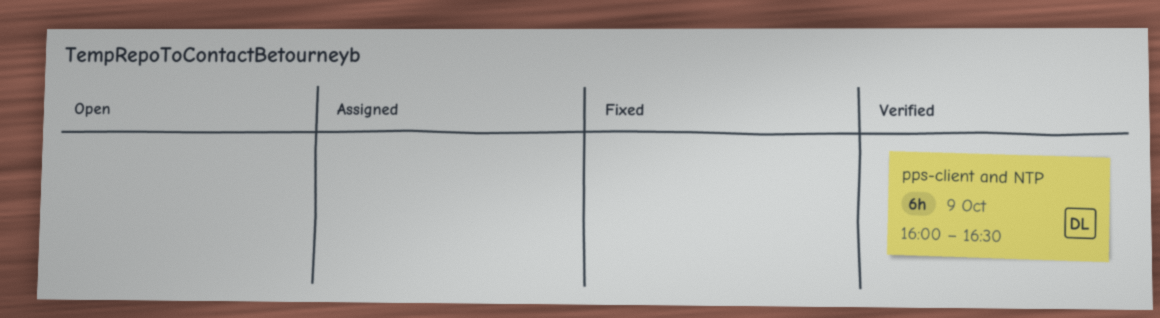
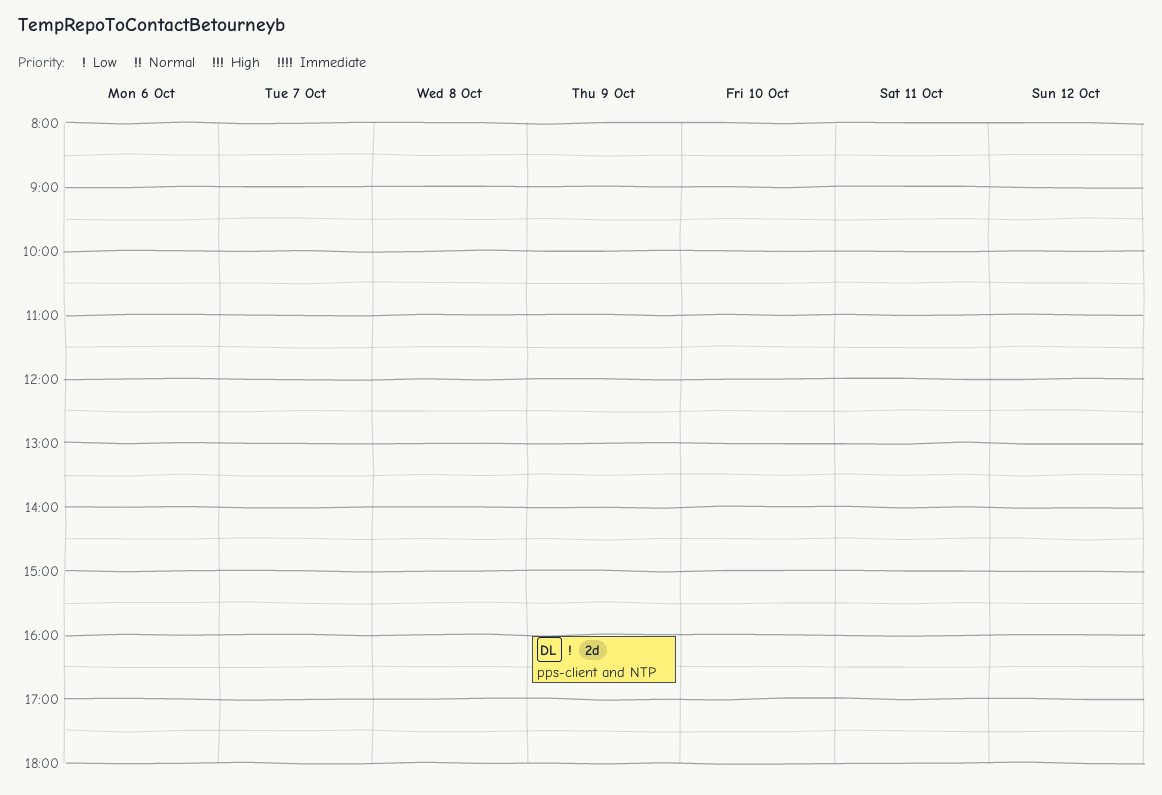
pps-client and NTP, estimate: 6h -> 2d
pps-client and NTP, ends: 16:30 -> 16:45

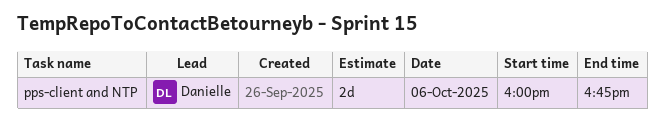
pps-client and NTP, day: Oct 9 -> Oct 6

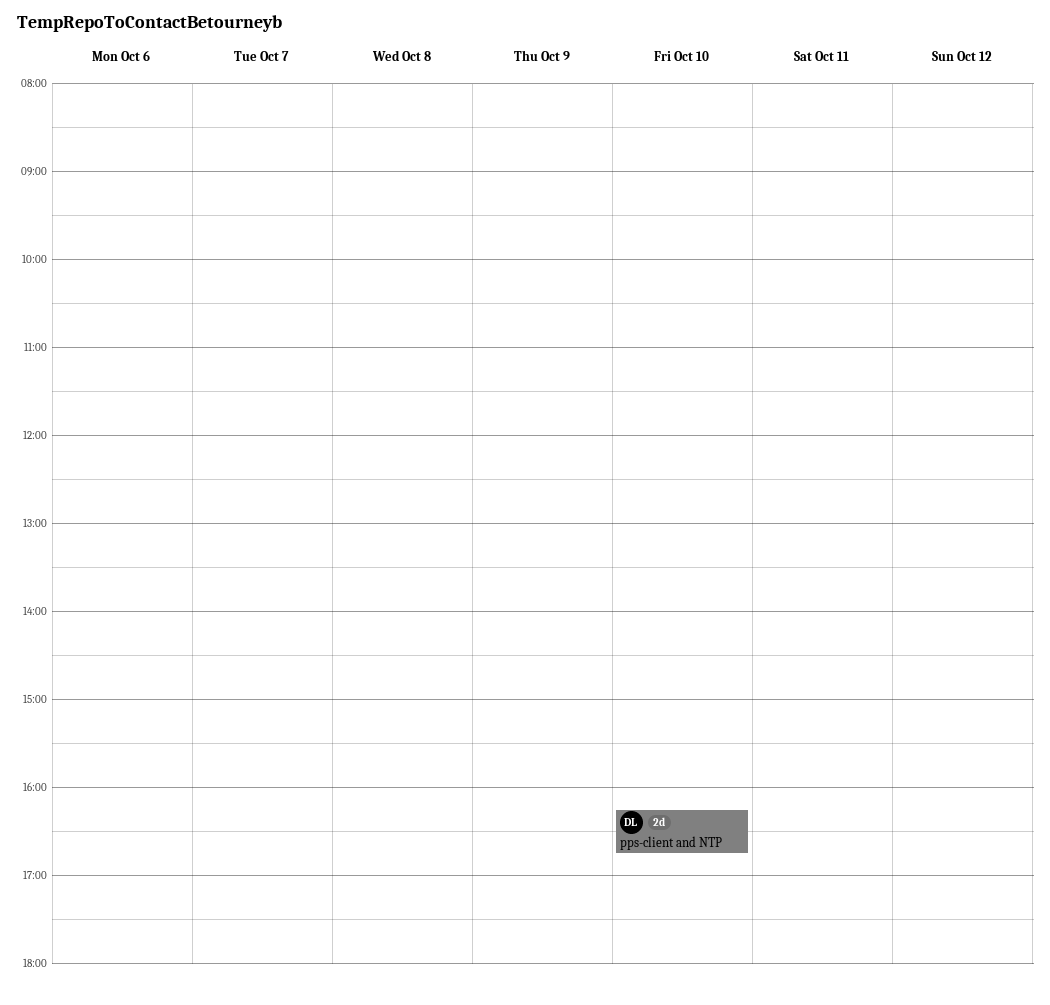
pps-client and NTP, day: Oct 6 -> Oct 10
pps-client and NTP, begins: 16:00 -> 16:15

